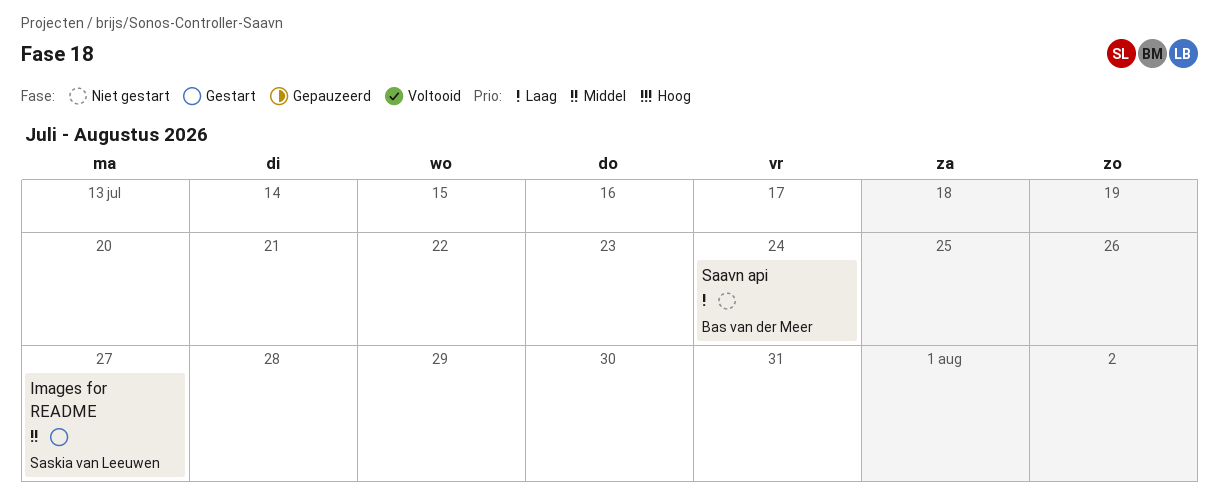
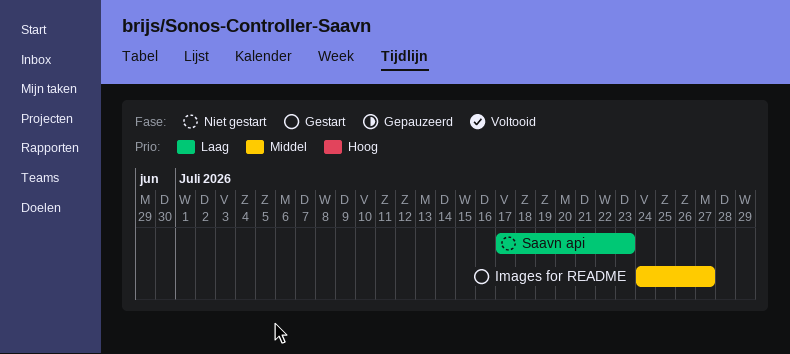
Saavn api, due: Jul 24 -> Jul 23

